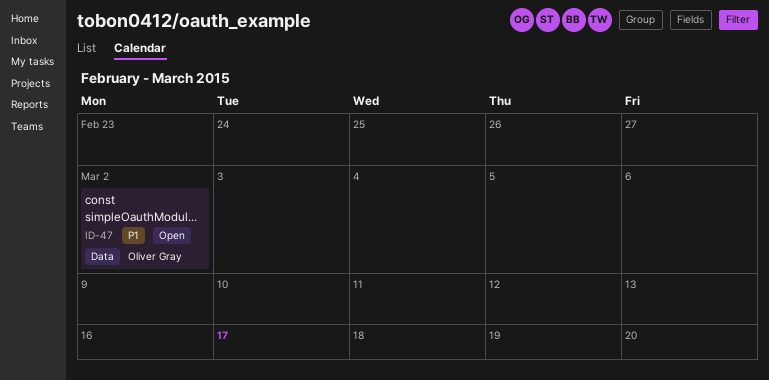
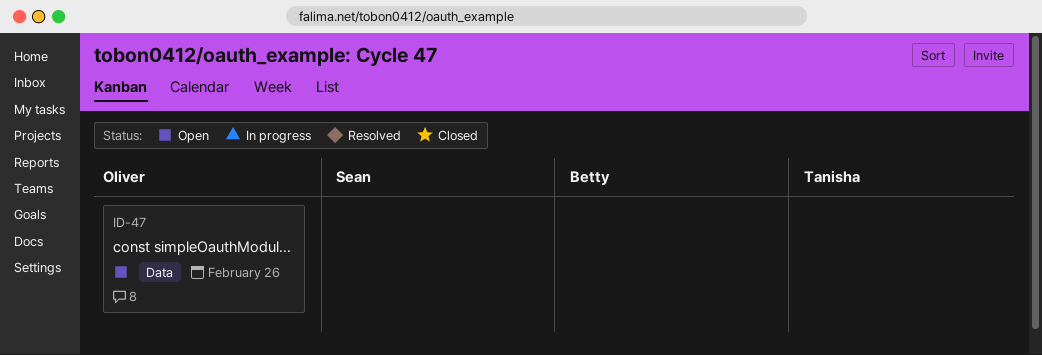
ID-47, due: Mar 2 -> Feb 26

